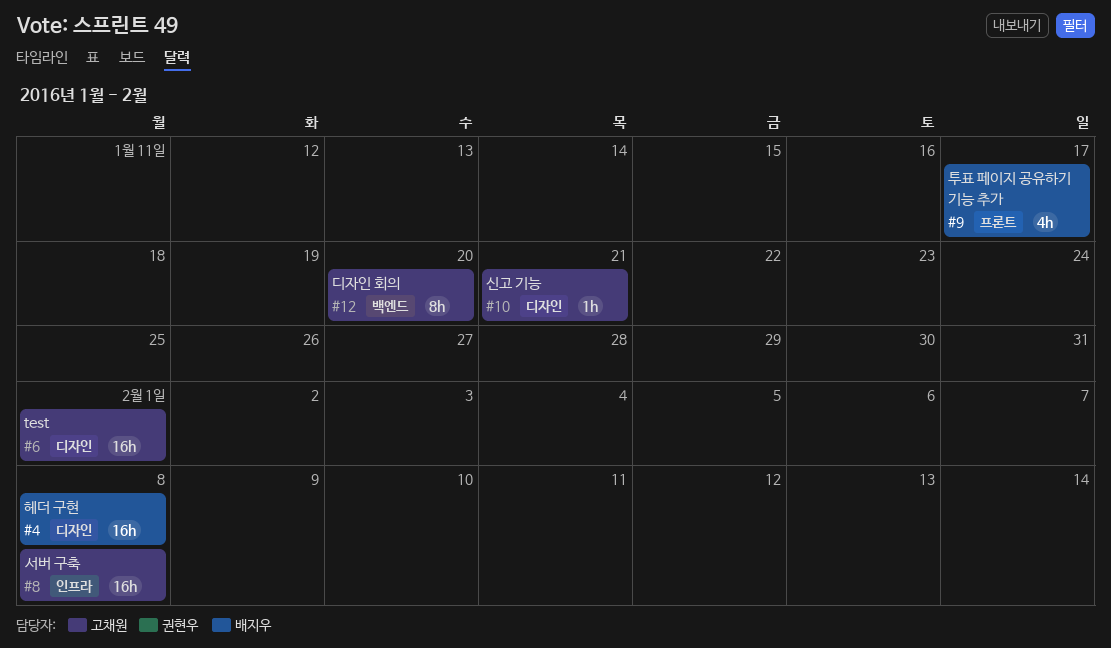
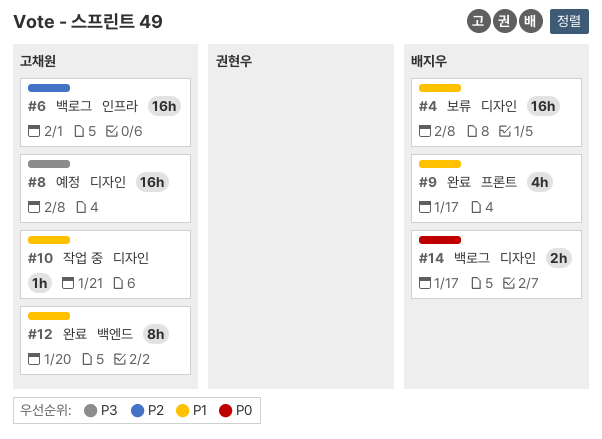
#6, label: 디자인 -> 인프라
#8, label: 인프라 -> 디자인
#14: none -> present

